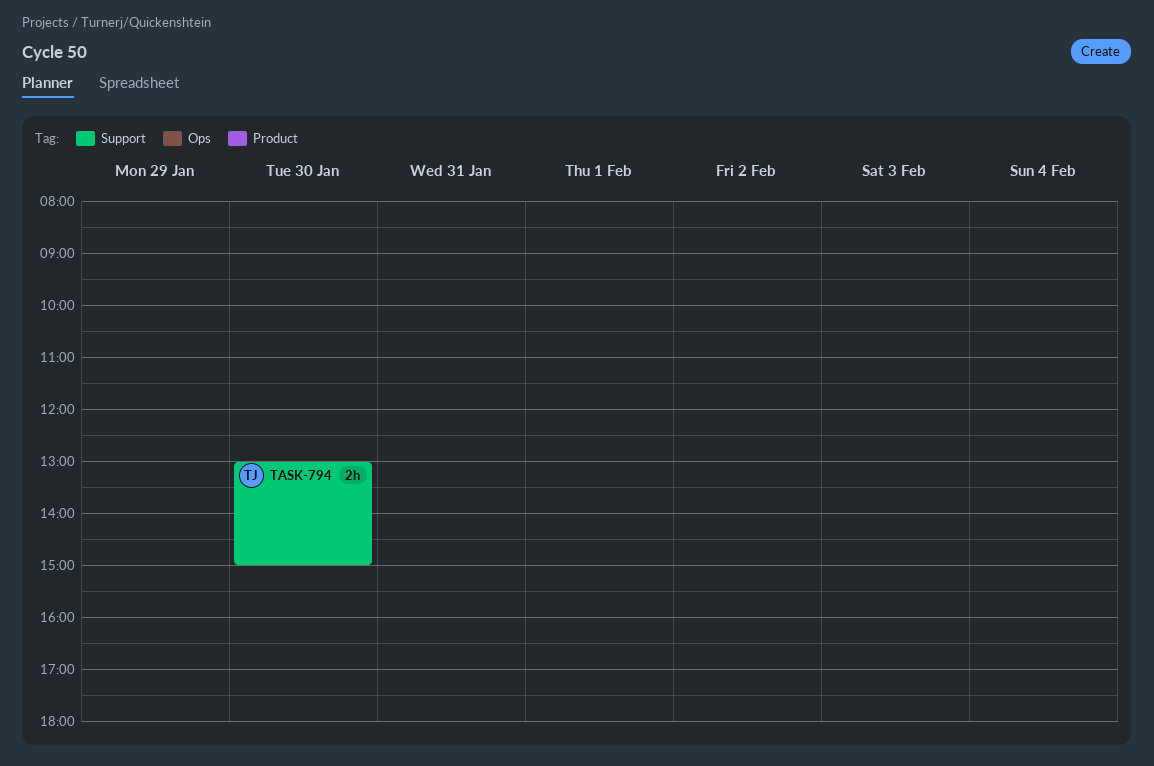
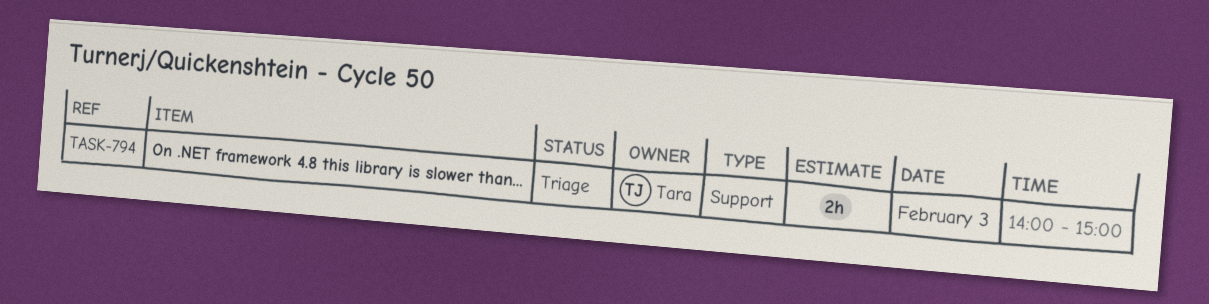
TASK-794, day: Jan 30 -> Feb 3
TASK-794, begins: 13:00 -> 14:00

